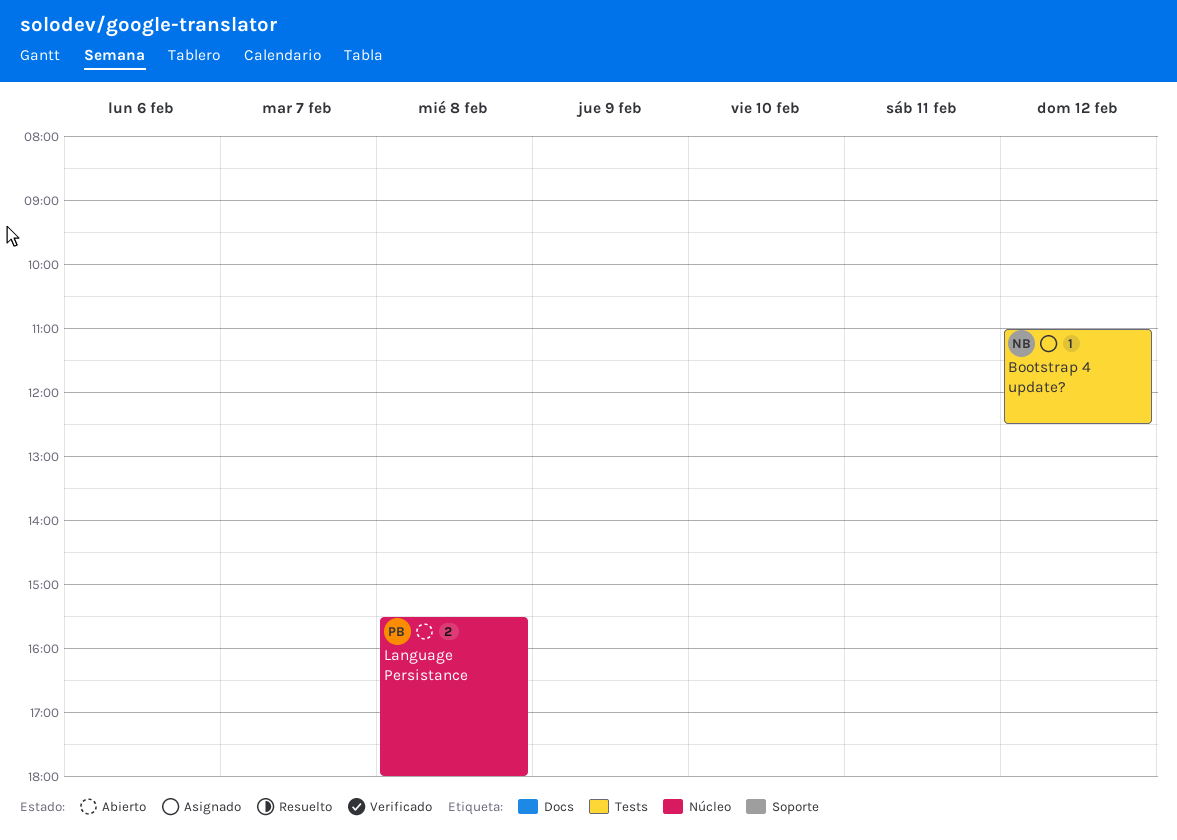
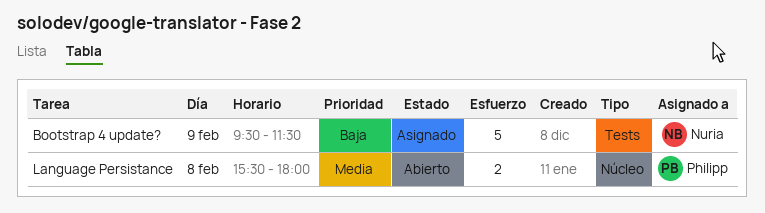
Bootstrap 4 update?, estimate: 1 -> 5
Bootstrap 4 update?, day: Feb 12 -> Feb 9
Bootstrap 4 update?, begins: 11:00 -> 09:30
Bootstrap 4 update?, ends: 12:30 -> 11:30

